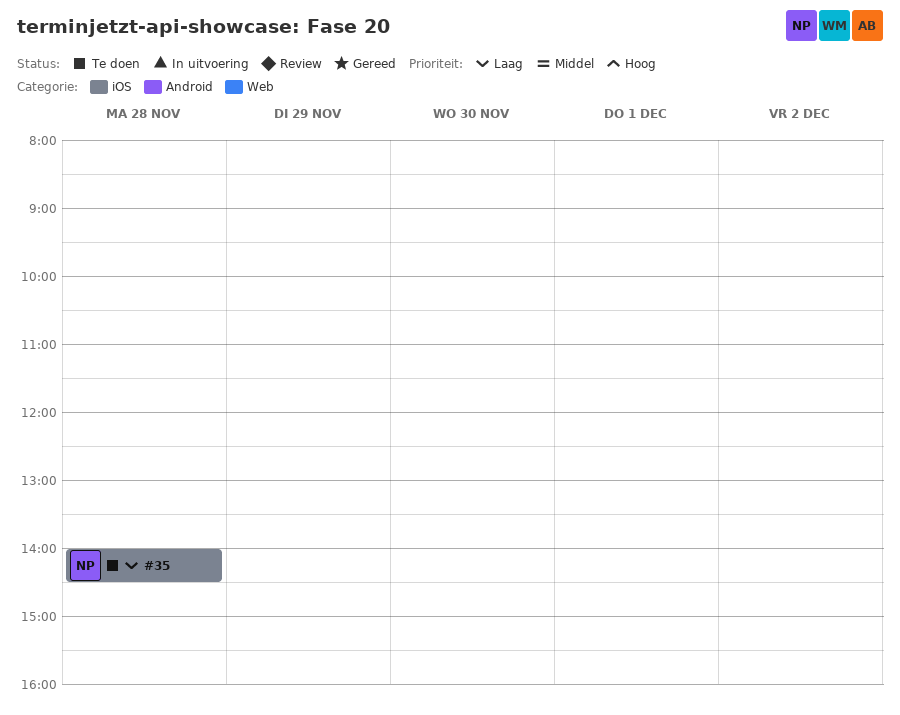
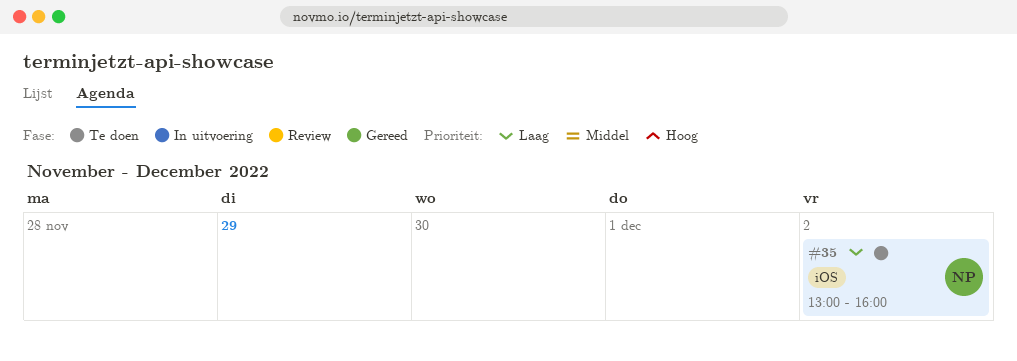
#35, day: Nov 28 -> Dec 2
#35, begins: 14:00 -> 13:00
#35, ends: 14:30 -> 16:00

